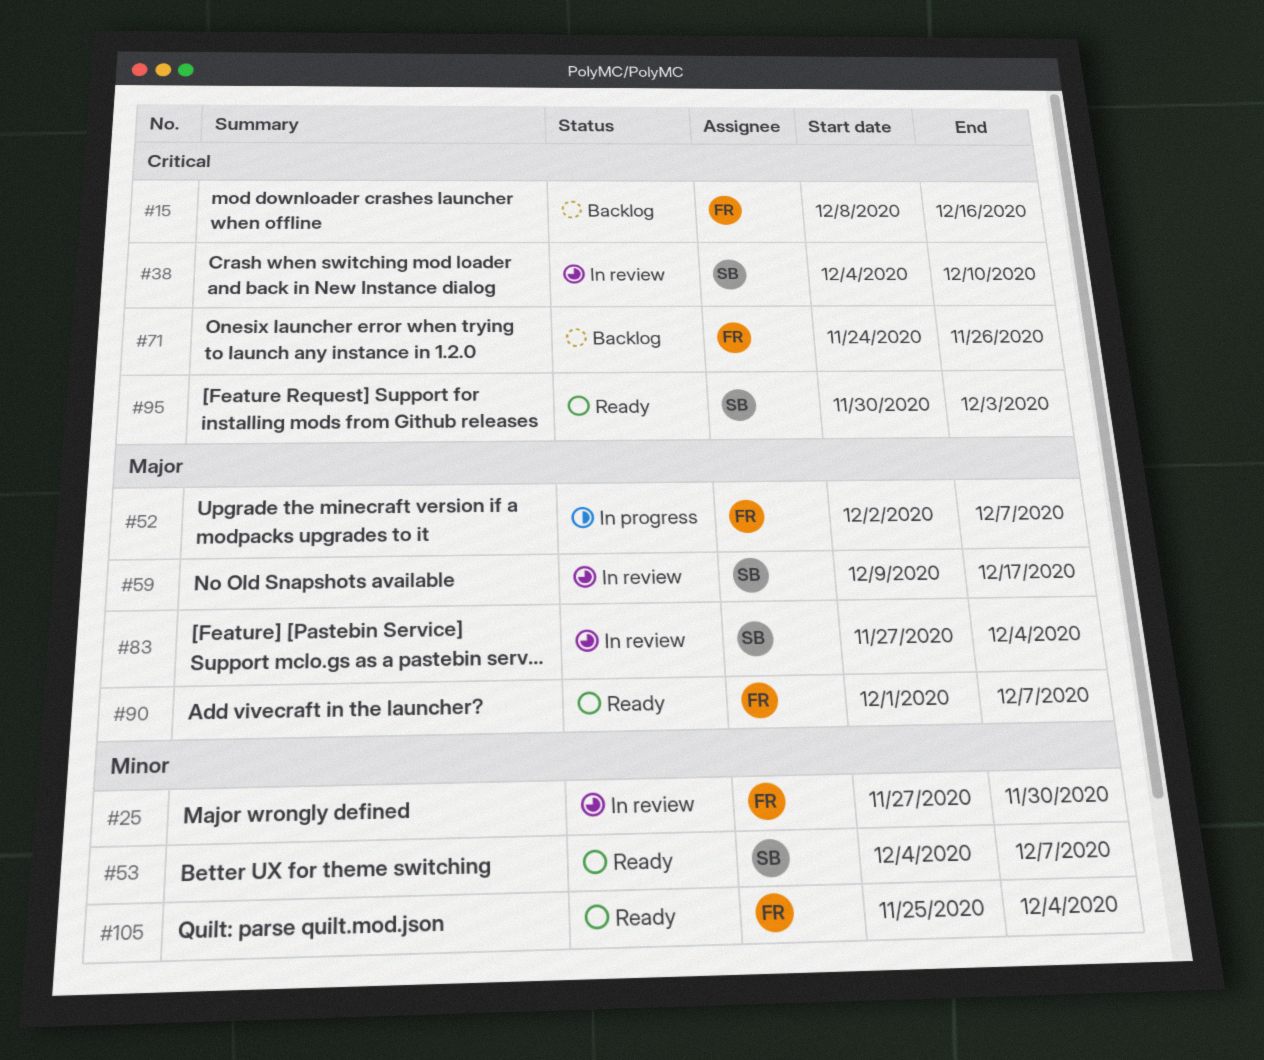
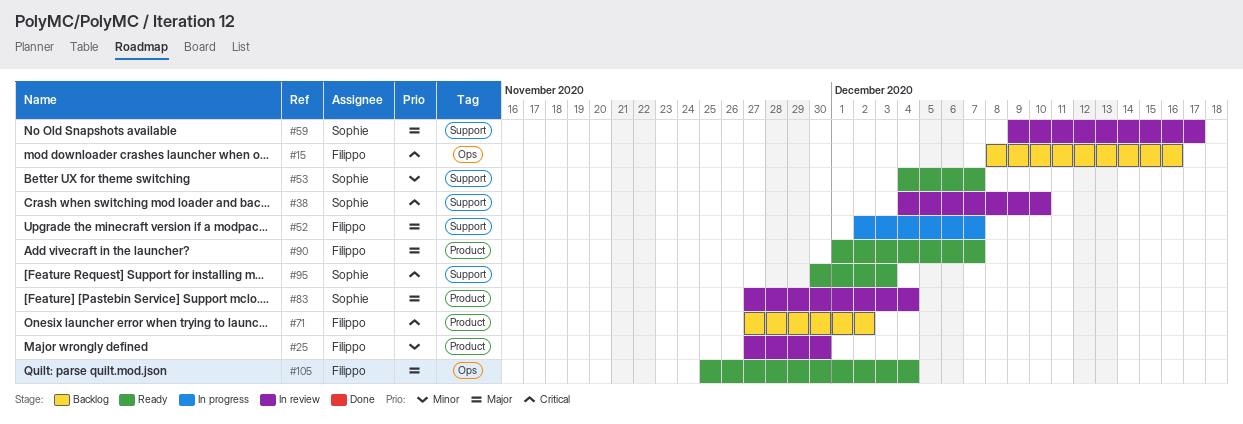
#71, start: Nov 24 -> Nov 27
#71, due: Nov 26 -> Dec 2
#105, priority: Minor -> Major

